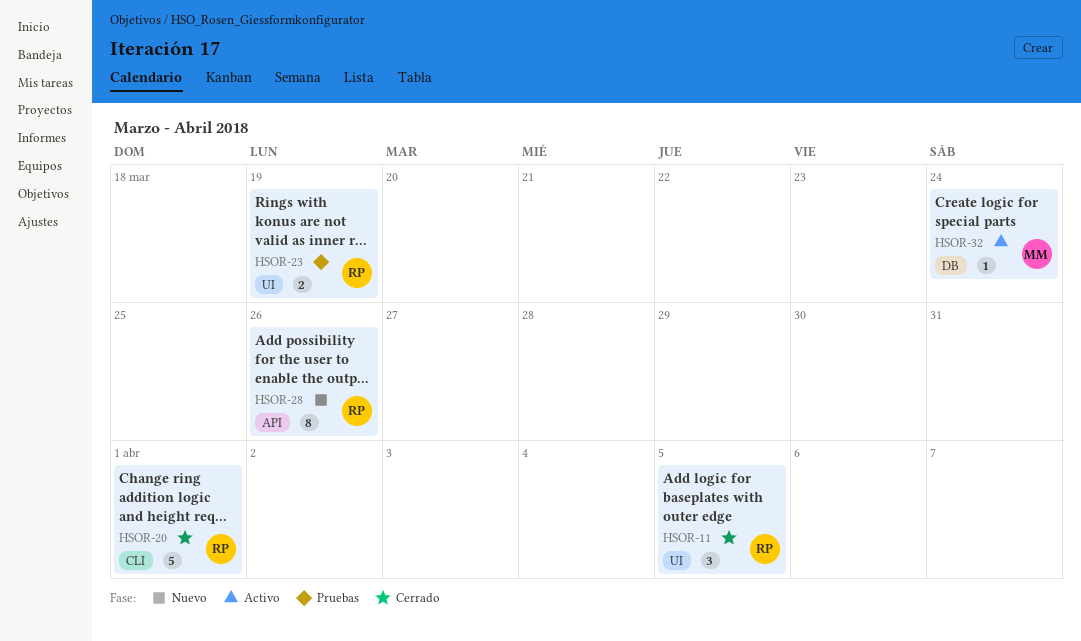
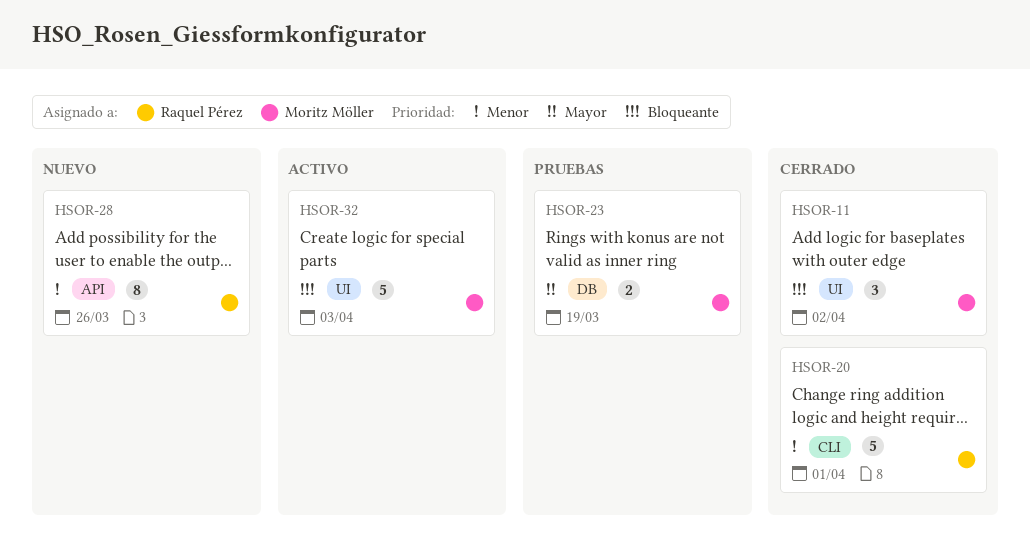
HSOR-11, owner: Raquel Pérez -> Moritz Möller
HSOR-11, due: Apr 5 -> Apr 2
HSOR-23, owner: Raquel Pérez -> Moritz Möller
HSOR-23, label: UI -> DB
HSOR-32, label: DB -> UI
HSOR-32, estimate: 1 -> 5
HSOR-32, due: Mar 24 -> Apr 3

